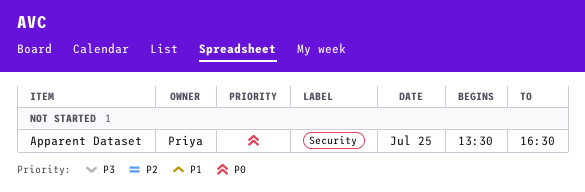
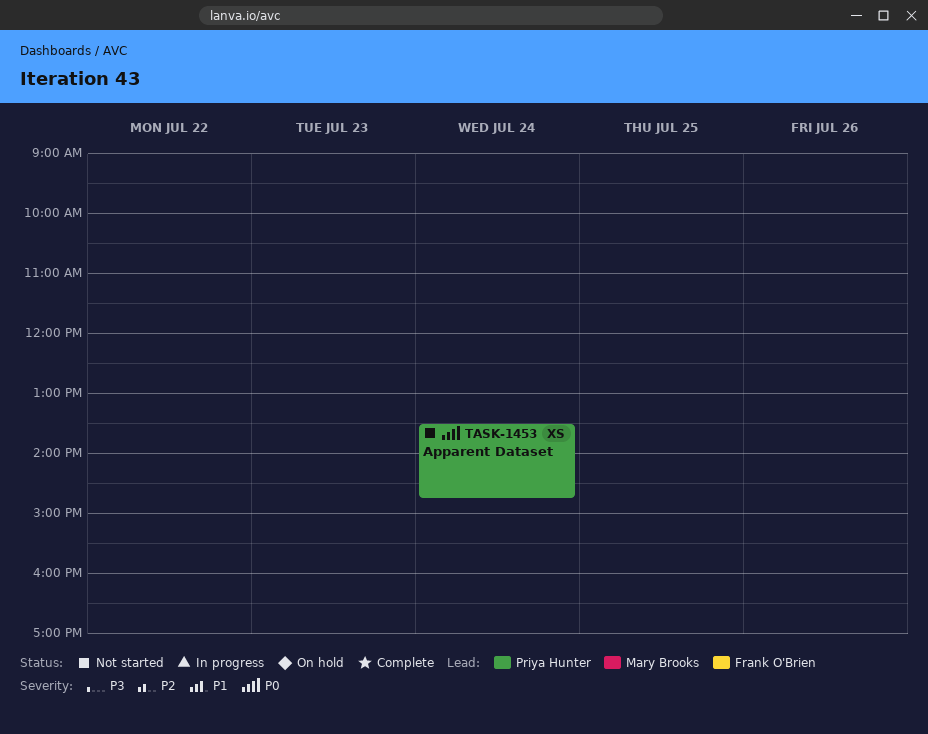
Apparent Dataset, day: Jul 25 -> Jul 24
Apparent Dataset, ends: 16:30 -> 14:45

